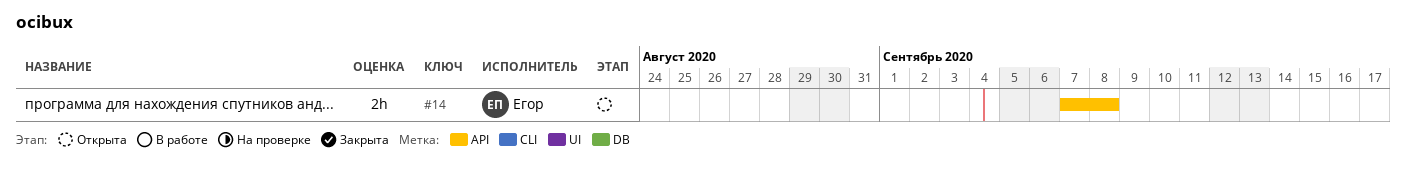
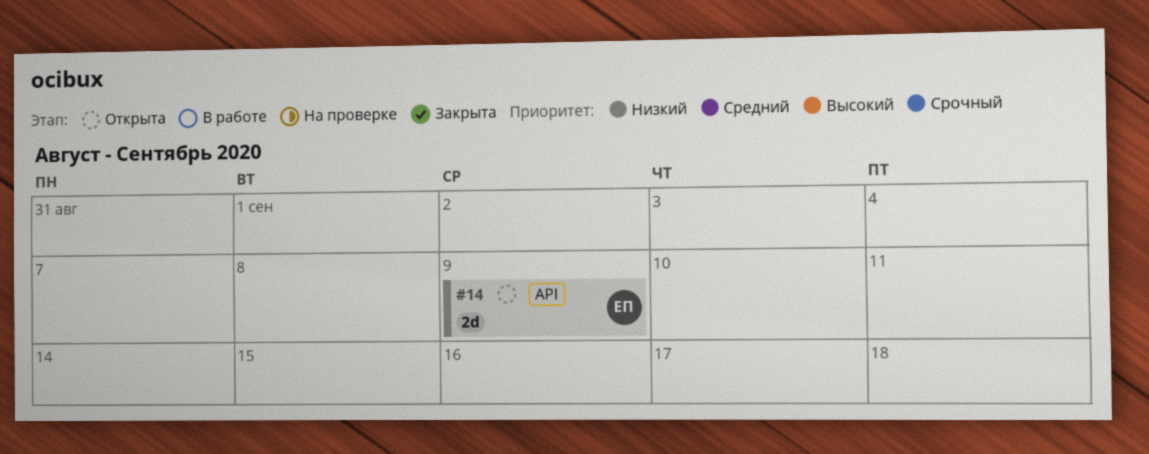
#14, estimate: 2h -> 2d
#14, due: Sep 8 -> Sep 9

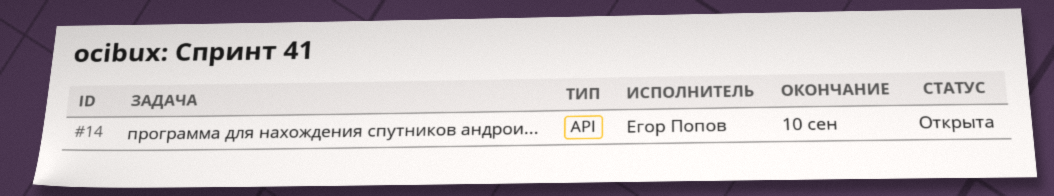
#14, due: Sep 9 -> Sep 10

